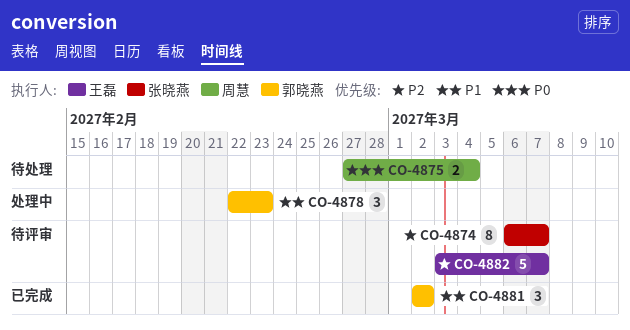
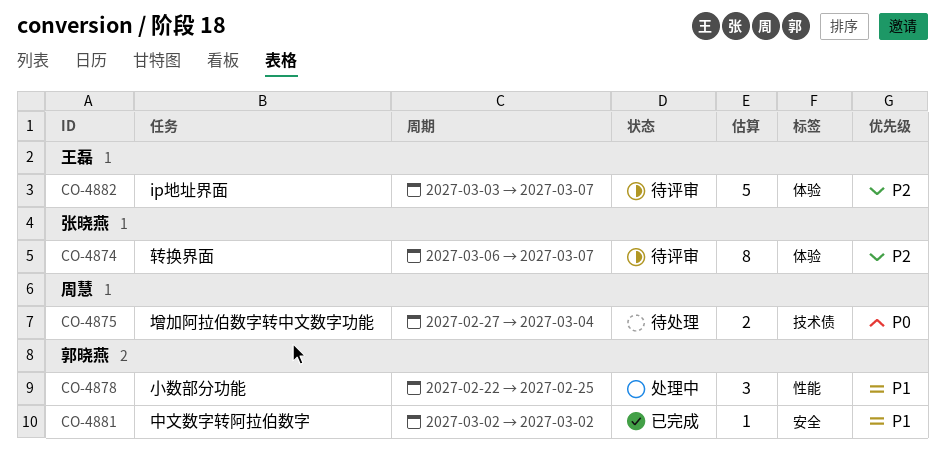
CO-4878, due: Feb 23 -> Feb 25
CO-4881, estimate: 3 -> 1

